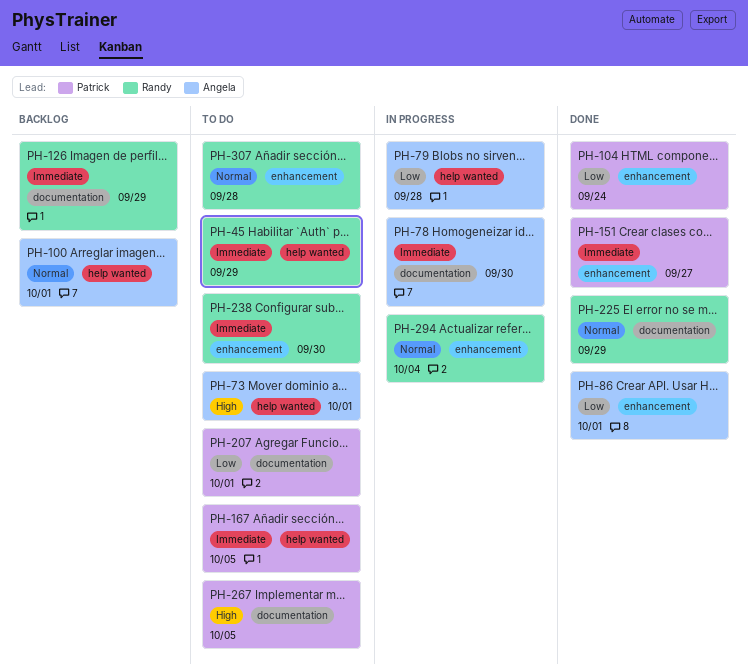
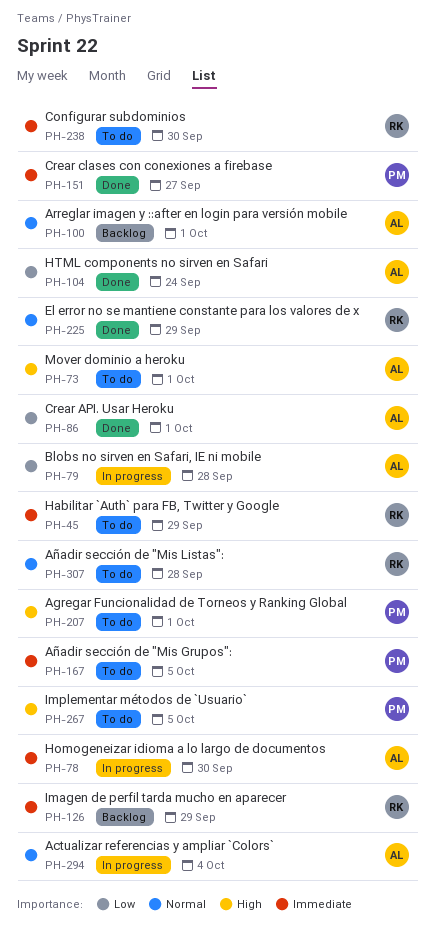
PH-104, owner: Patrick -> Angela
PH-207, priority: Low -> High
PH-294, owner: Randy -> Angela

